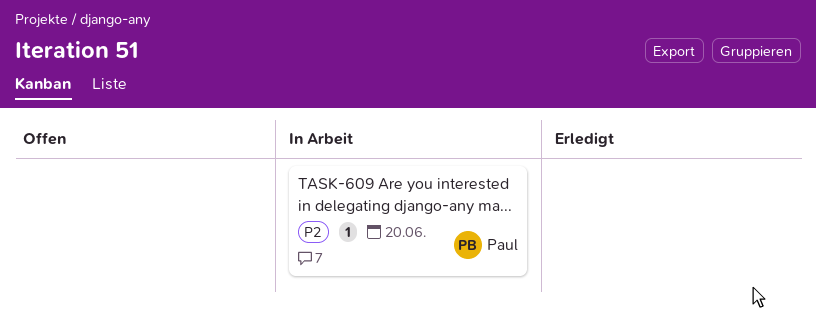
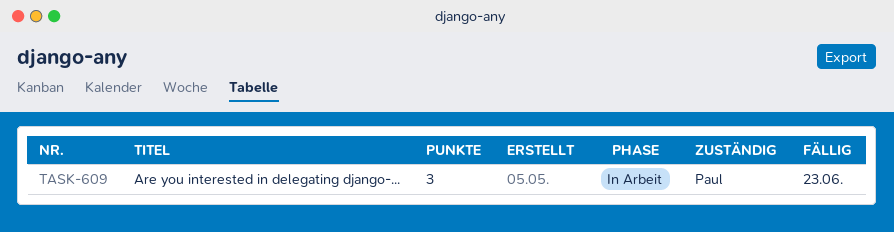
TASK-609, estimate: 1 -> 3
TASK-609, due: Jun 20 -> Jun 23

